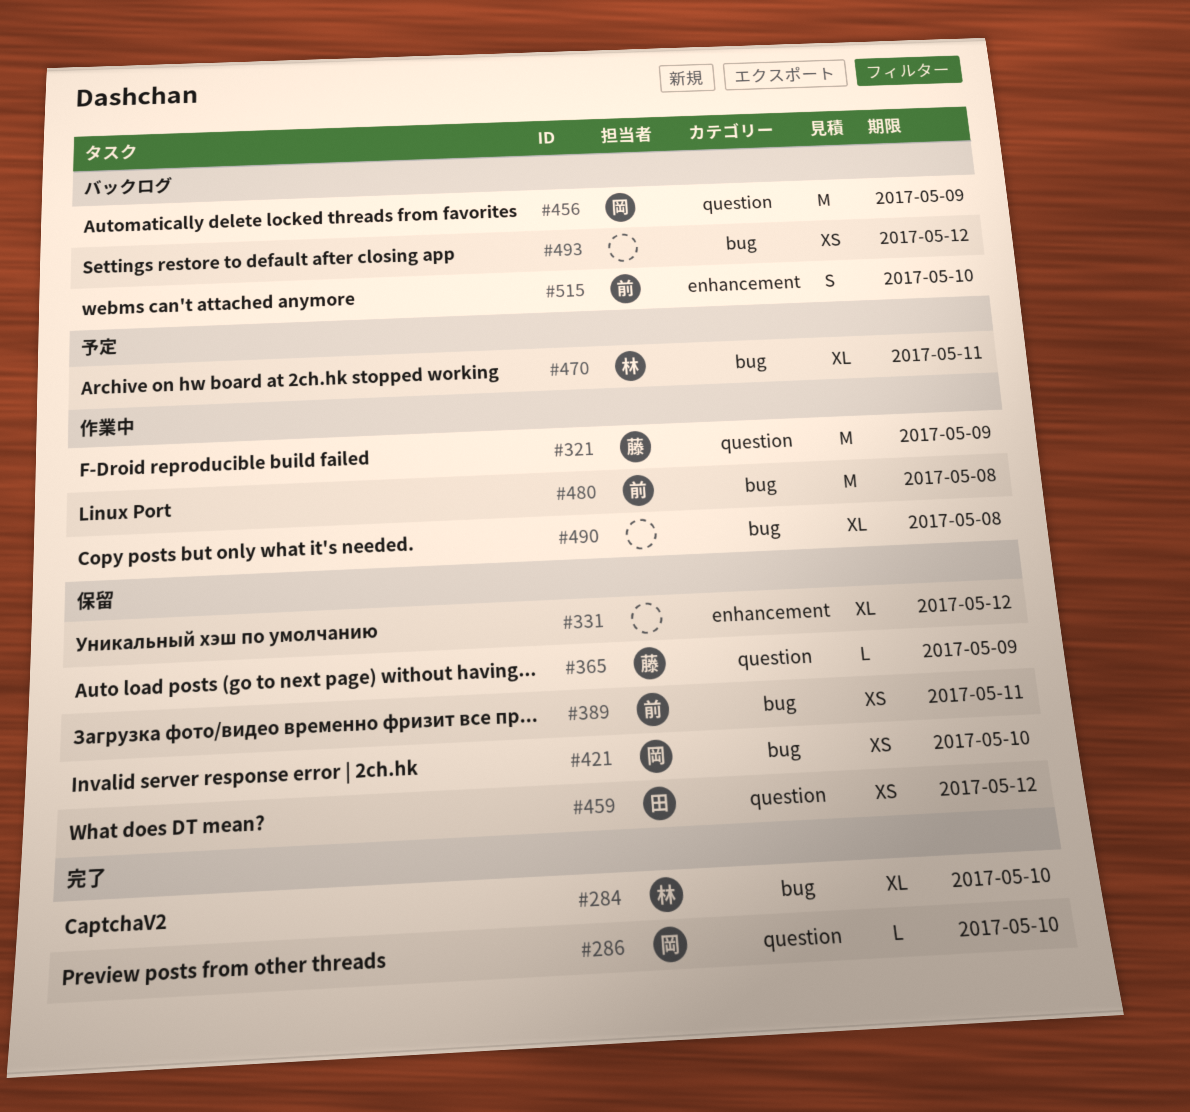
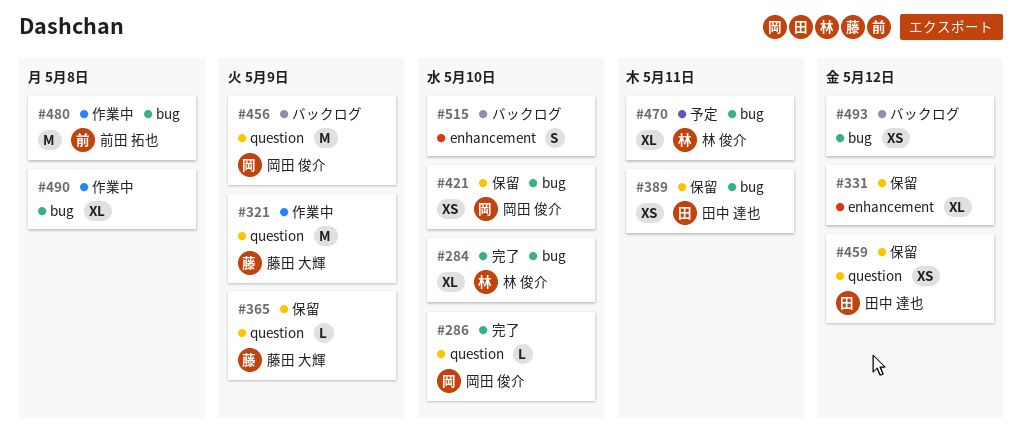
#389, owner: 前田 拓也 -> 田中 達也
#515, owner: 前田 拓也 -> none

